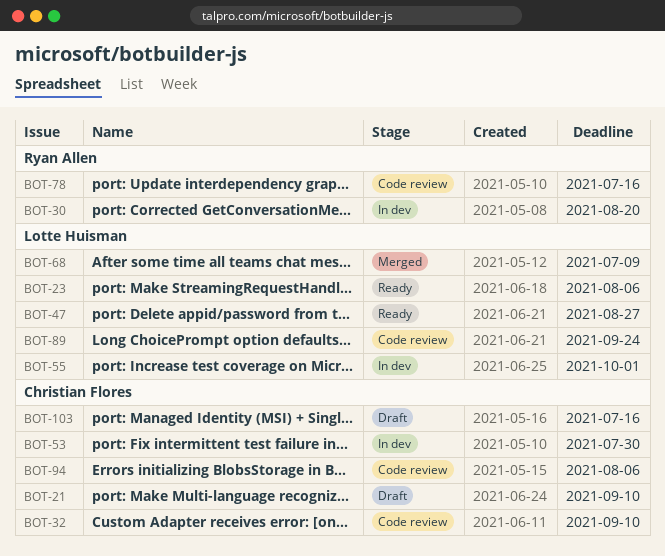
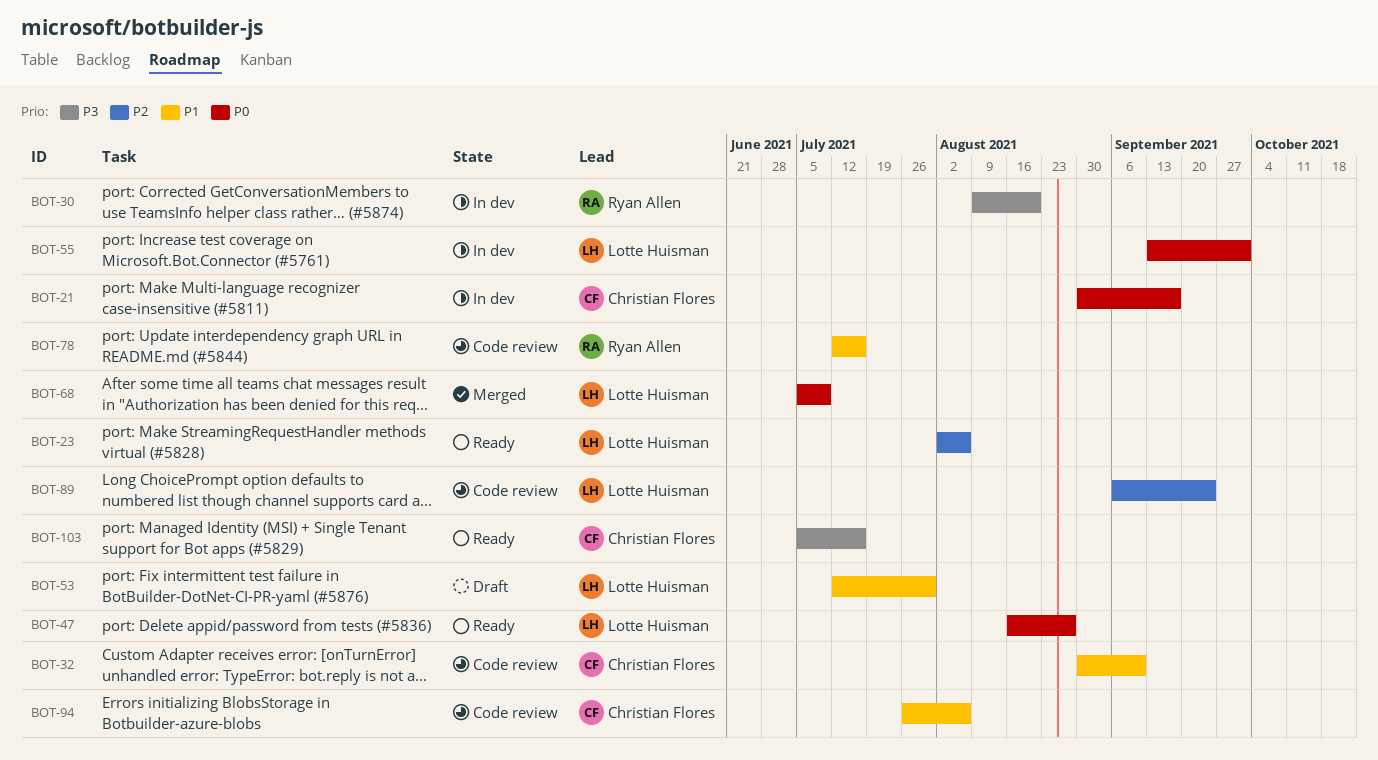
BOT-21, status: Draft -> In dev
BOT-21, due: Sep 10 -> Sep 17
BOT-53, status: In dev -> Draft
BOT-53, owner: Christian Flores -> Lotte Huisman
BOT-103, status: Draft -> Ready

